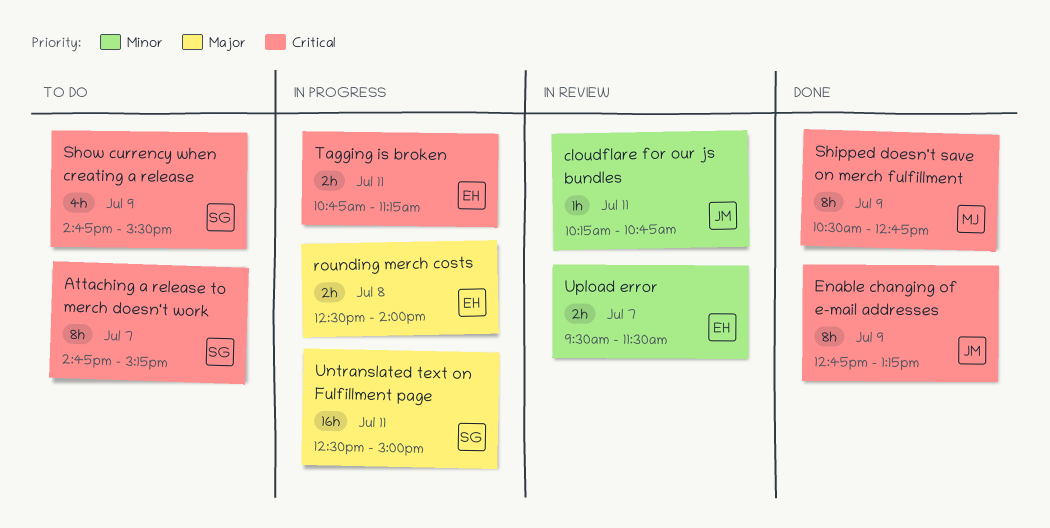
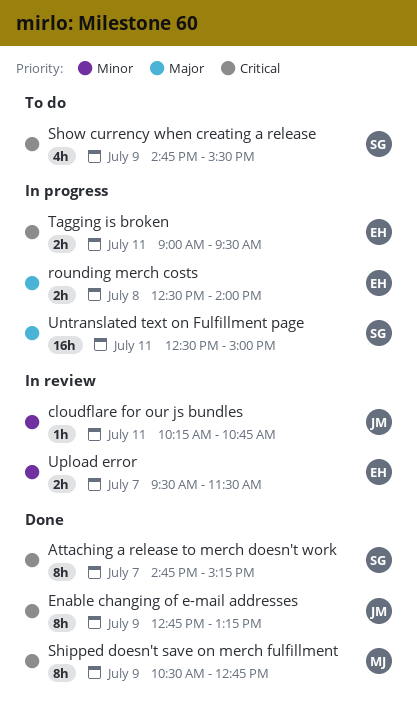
Attaching a release to merch doesn't work, status: To do -> Done
Tagging is broken, begins: 10:45 -> 09:00
Tagging is broken, ends: 11:15 -> 09:30

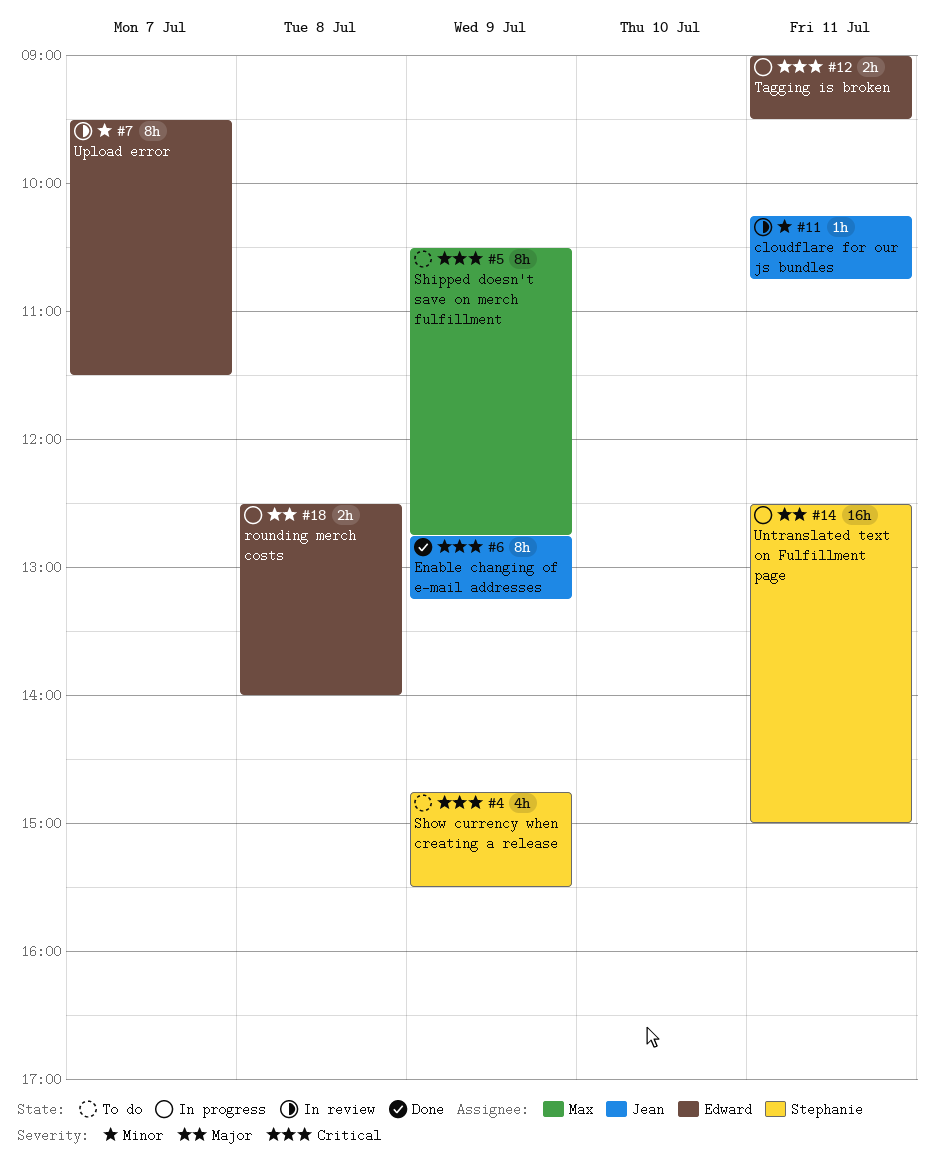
Attaching a release to merch doesn't work: present -> none
Shipped doesn't save on merch fulfillment, status: Done -> To do
Upload error, estimate: 2h -> 8h

